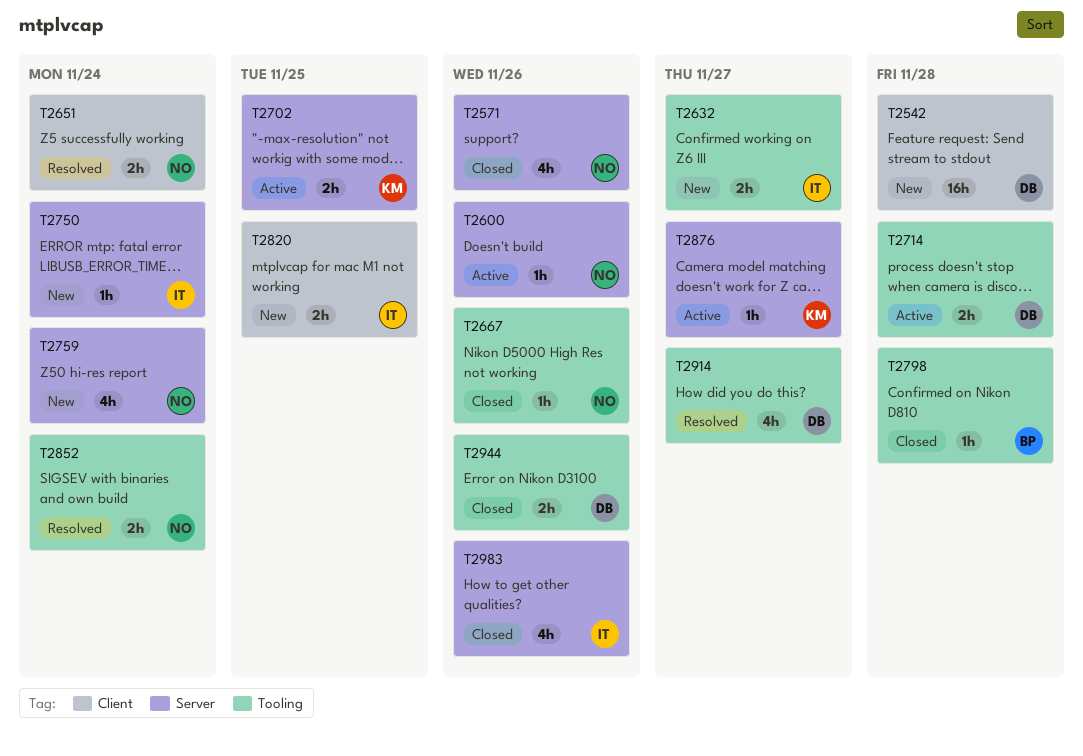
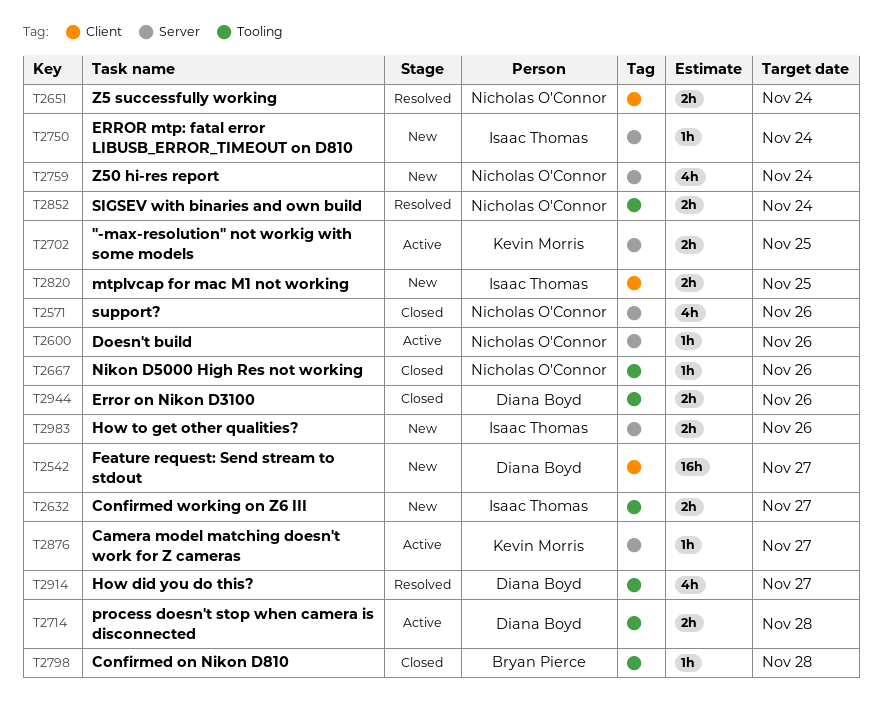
T2542, due: Nov 28 -> Nov 27
T2983, status: Closed -> New
T2983, estimate: 4h -> 2h

